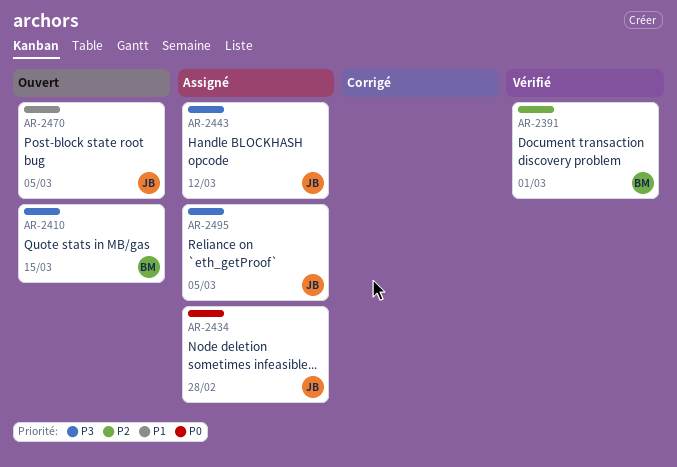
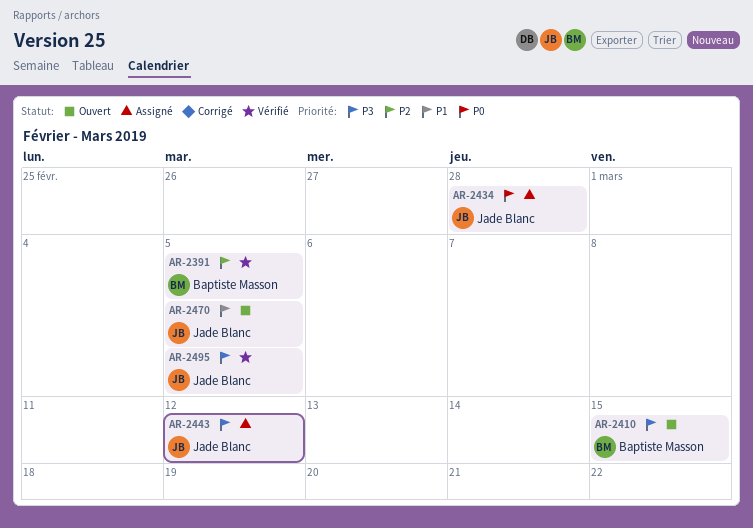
AR-2391, due: Mar 1 -> Mar 5
AR-2495, status: Assigné -> Vérifié

